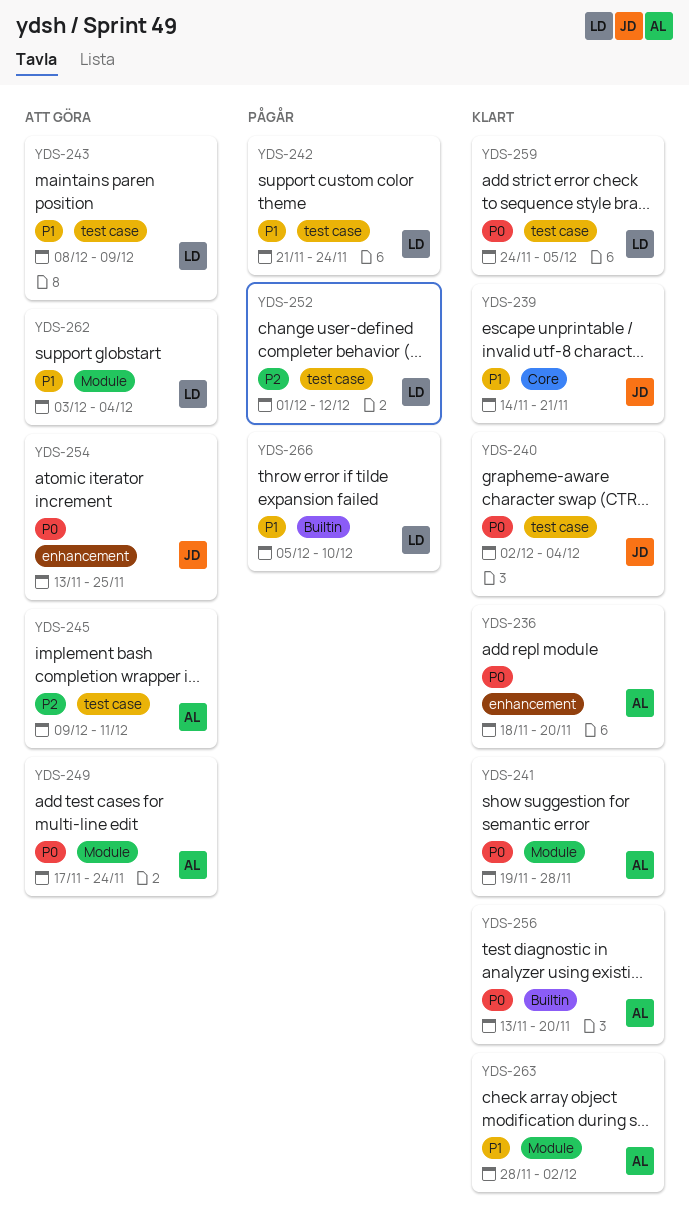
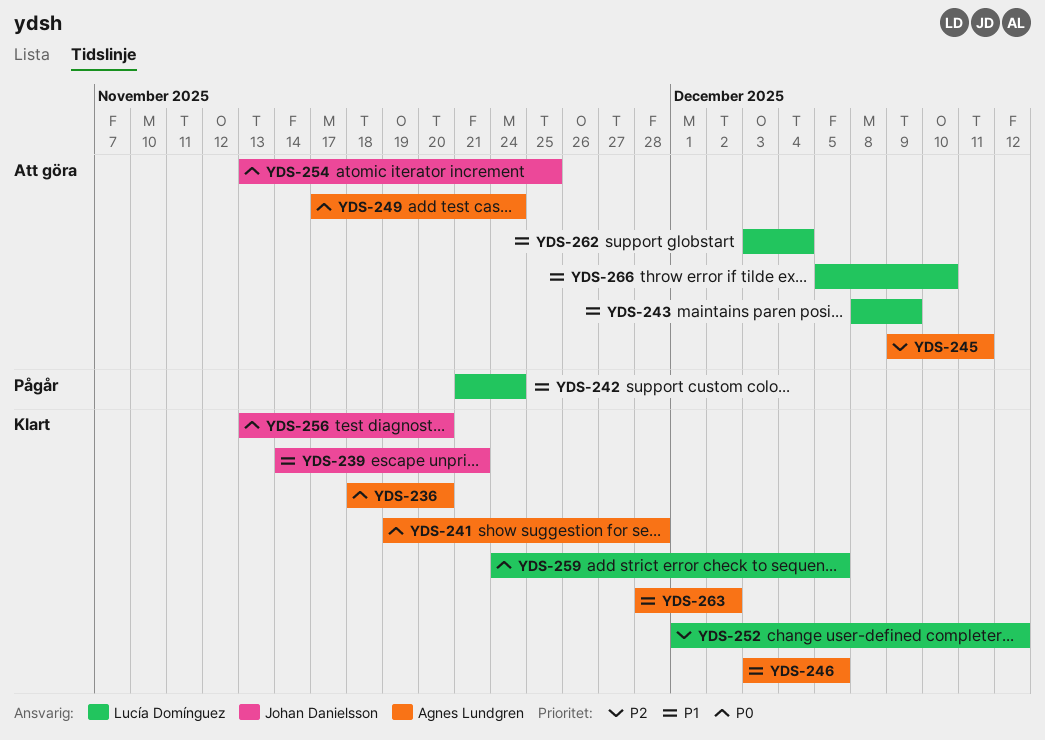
YDS-240: present -> none
YDS-246: none -> present
YDS-252, status: Pågår -> Klart
YDS-256, owner: Agnes Lundgren -> Johan Danielsson
YDS-266, status: Pågår -> Att göra

